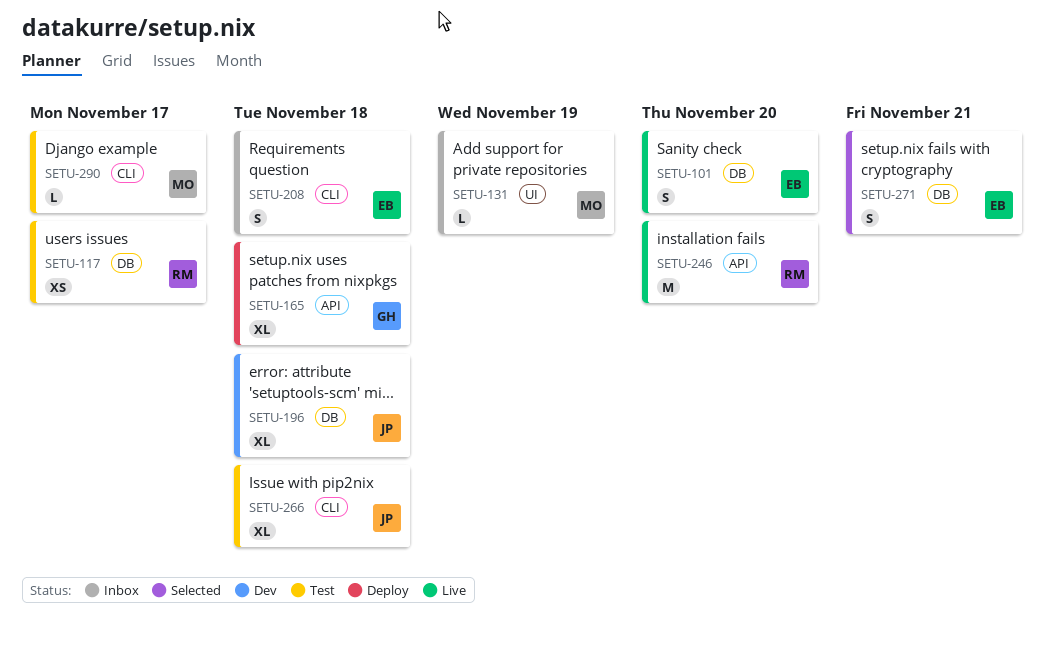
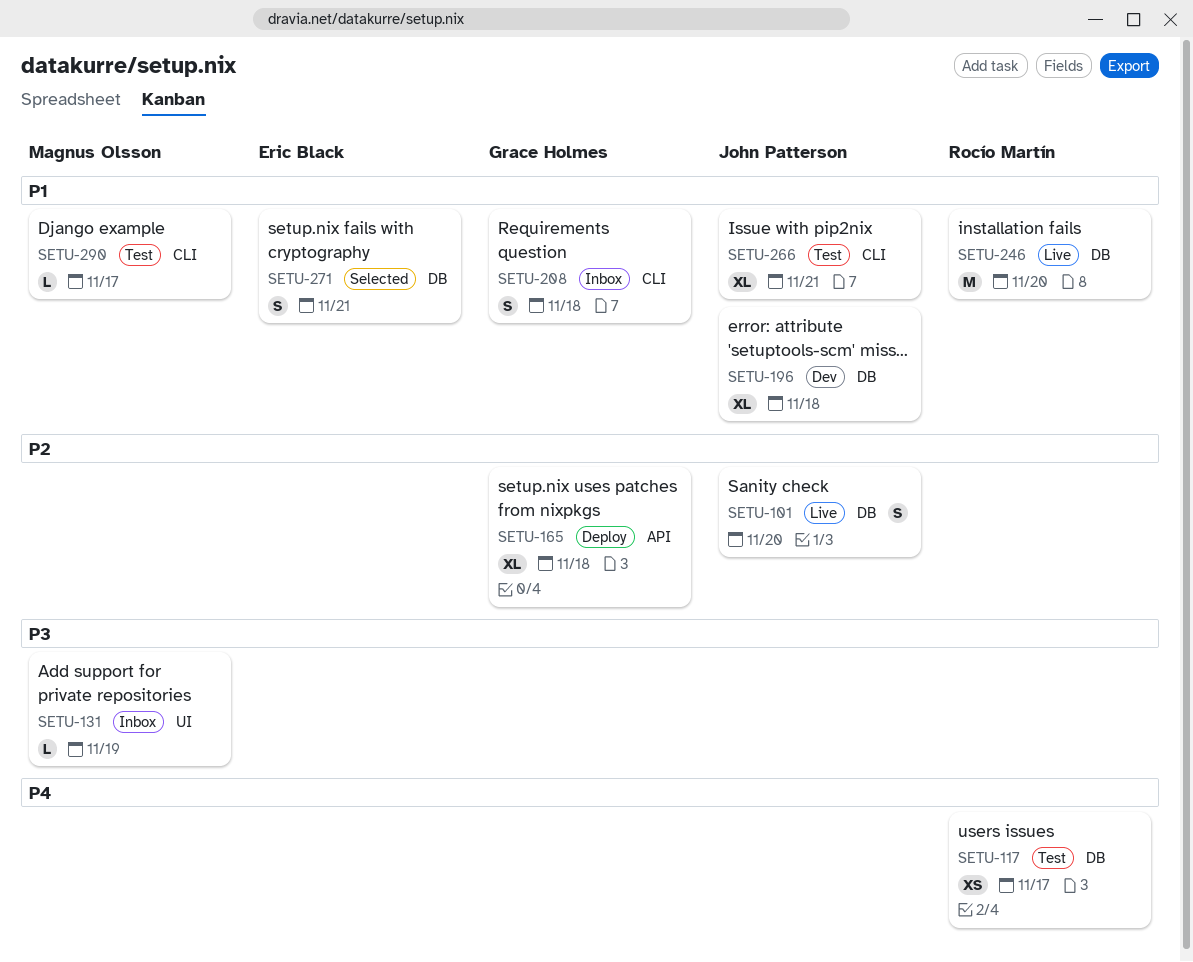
SETU-101, owner: Eric Black -> John Patterson
SETU-208, owner: Eric Black -> Grace Holmes
SETU-246, label: API -> DB
SETU-266, due: Nov 18 -> Nov 21

